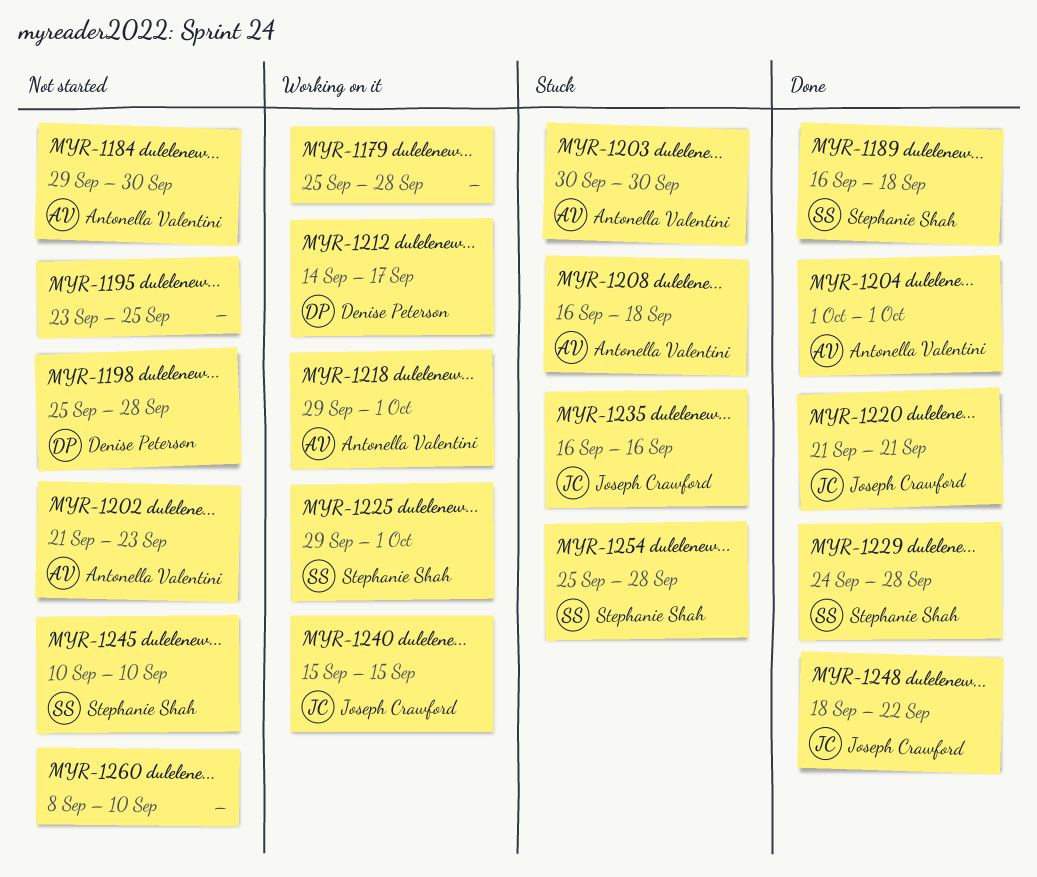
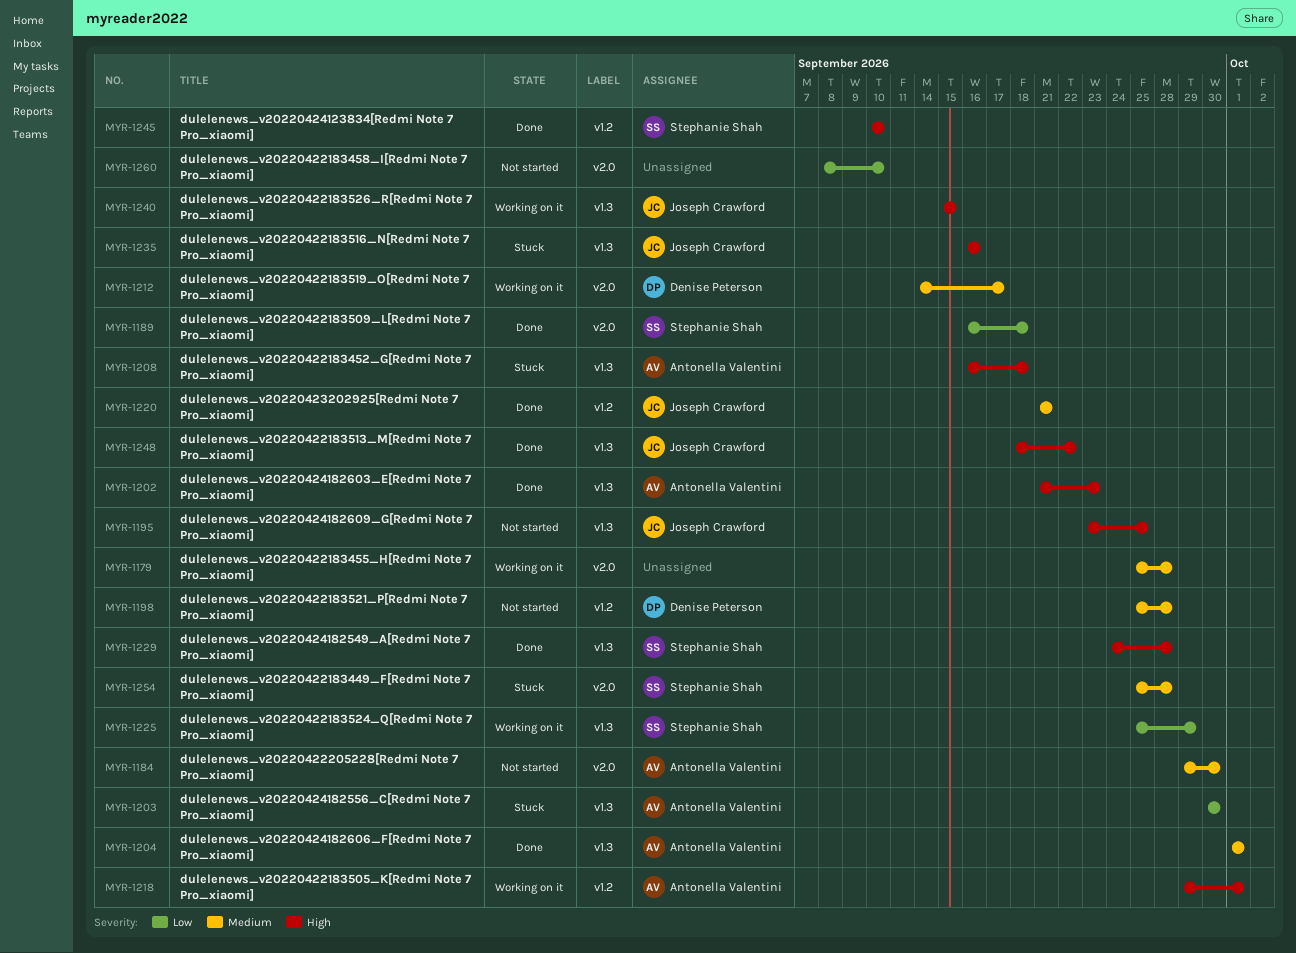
MYR-1195, owner: none -> Joseph Crawford
MYR-1202, status: Not started -> Done
MYR-1225, start: Sep 29 -> Sep 25
MYR-1225, due: Oct 1 -> Sep 29
MYR-1245, status: Not started -> Done

